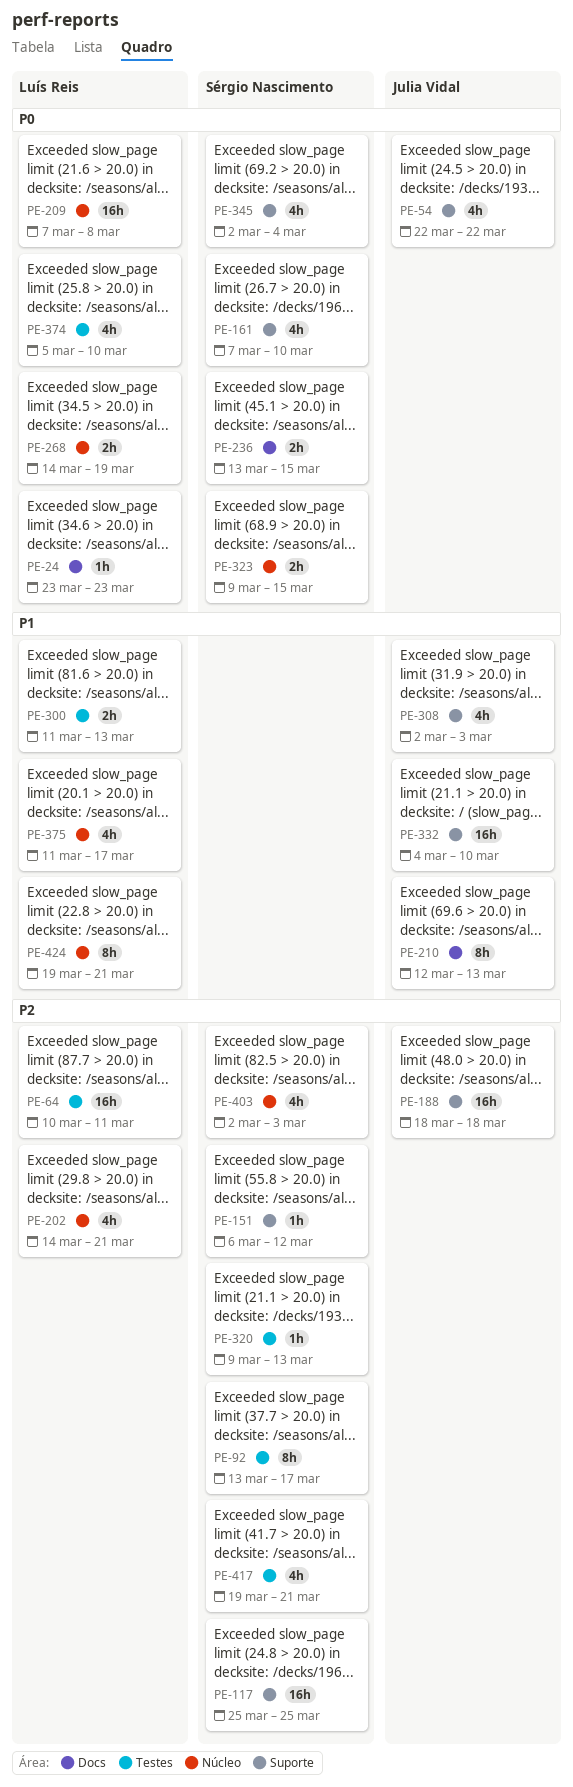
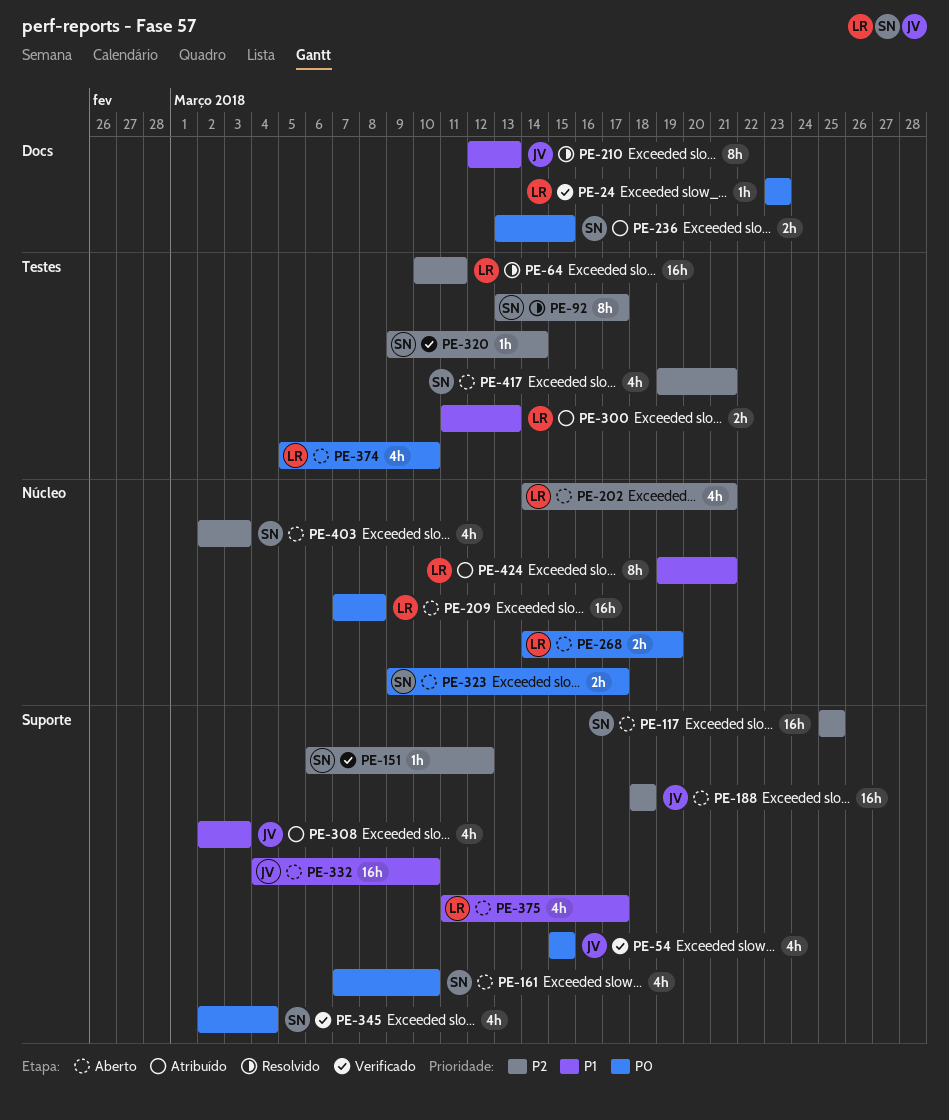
PE-54, start: Mar 22 -> Mar 15
PE-54, due: Mar 22 -> Mar 15
PE-320, due: Mar 13 -> Mar 14
PE-323, due: Mar 15 -> Mar 17
PE-375, label: Núcleo -> Suporte

